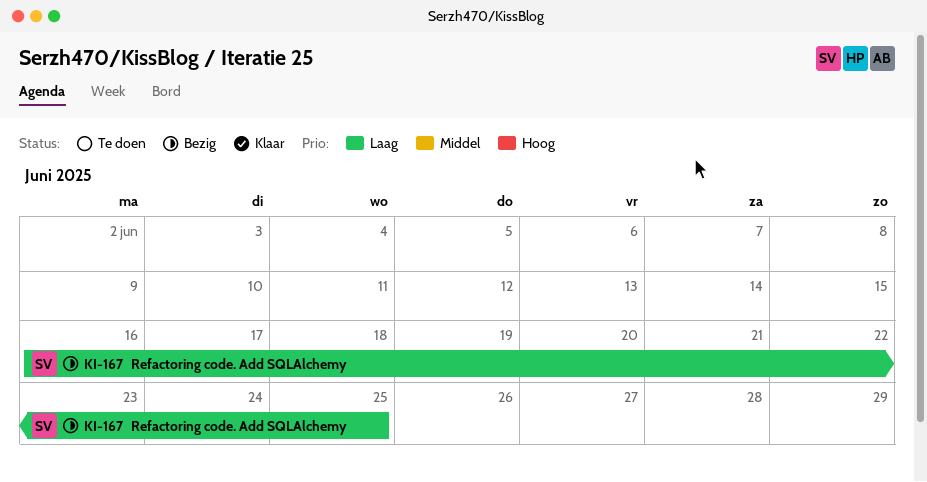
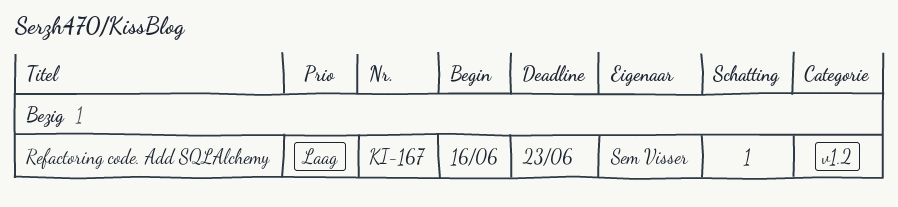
KI-167, due: Jun 25 -> Jun 23

